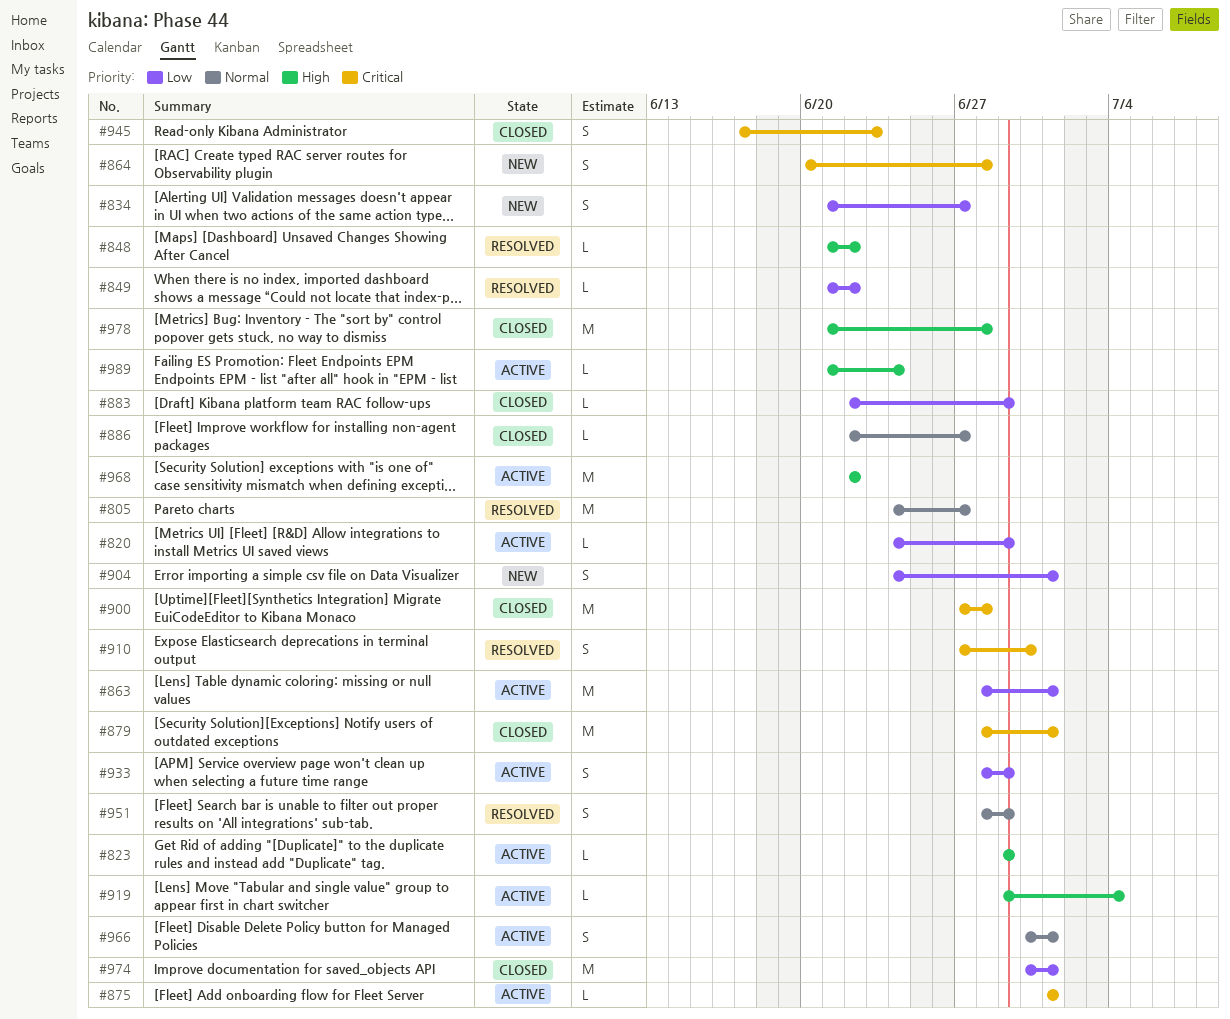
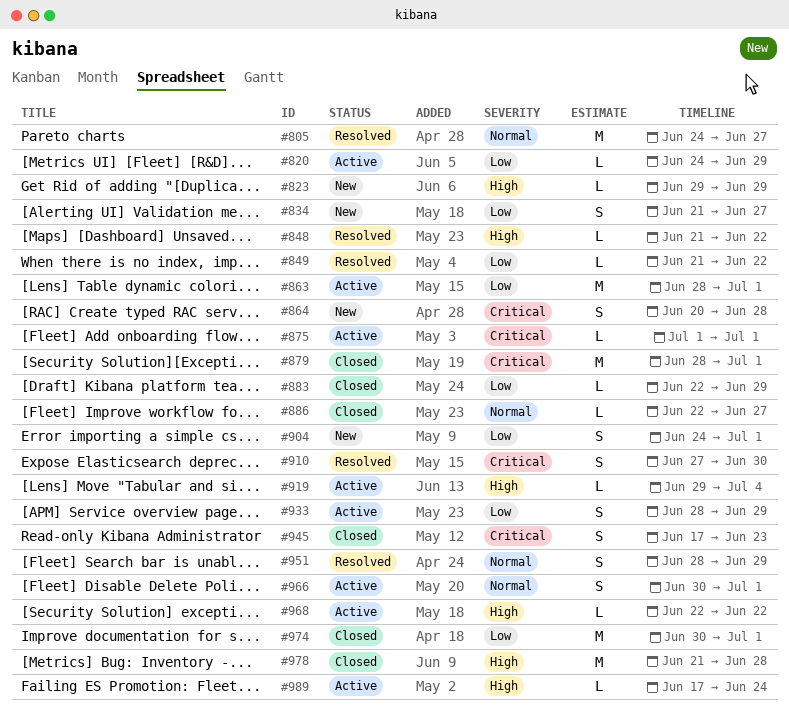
#823, status: Active -> New
#900: present -> none
#968, estimate: M -> L
#989, start: Jun 21 -> Jun 17

